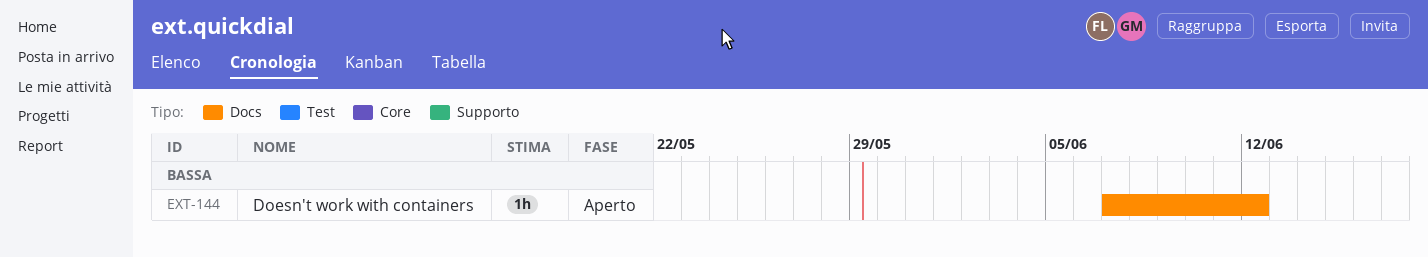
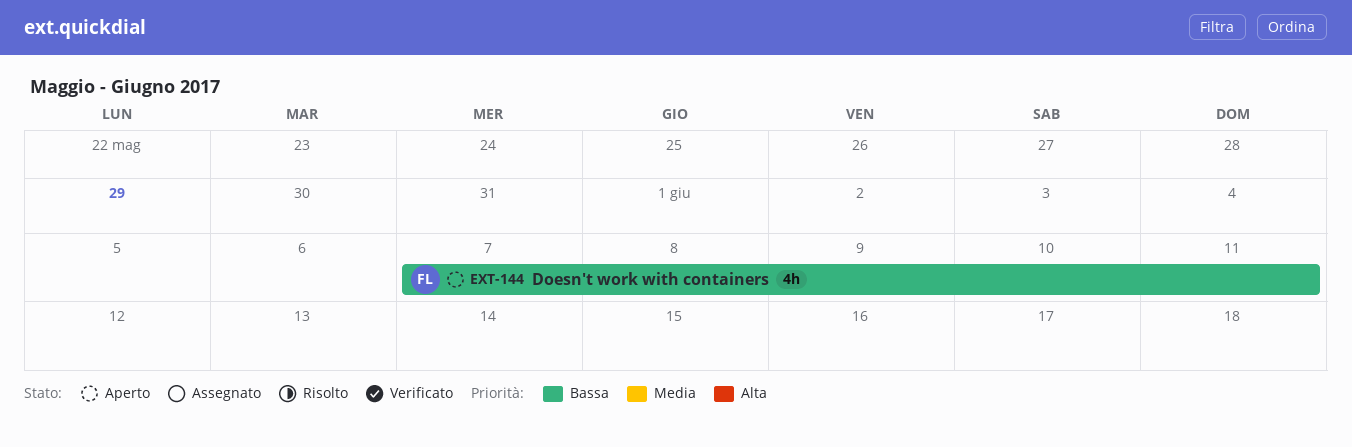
EXT-144, estimate: 1h -> 4h
EXT-144, due: Jun 12 -> Jun 11

